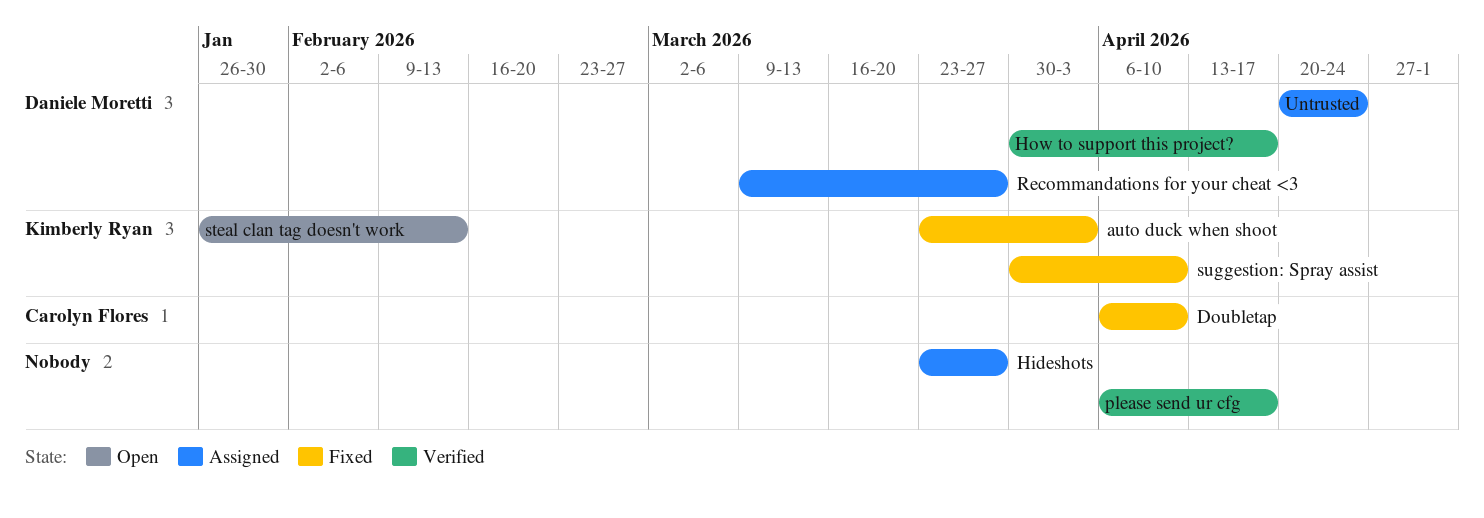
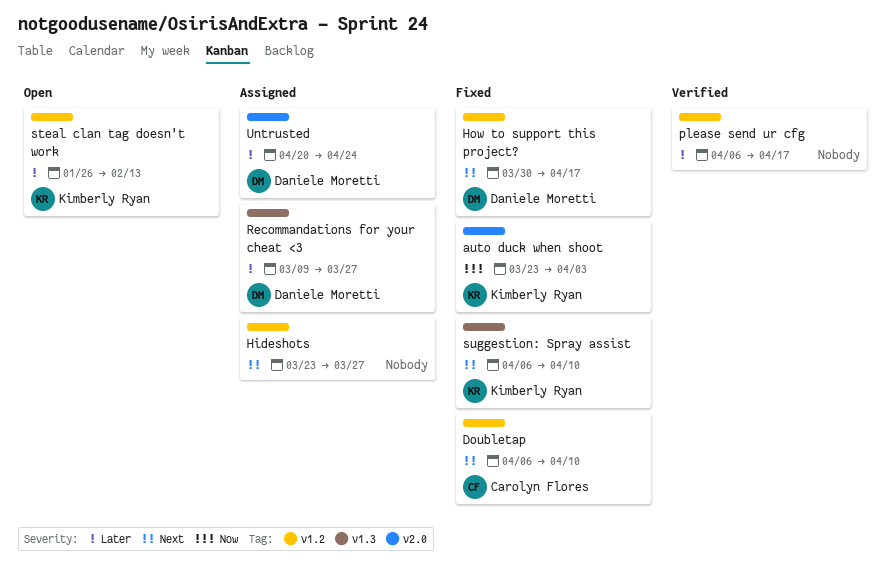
How to support this project?, status: Verified -> Fixed
suggestion: Spray assist, start: Mar 30 -> Apr 6

